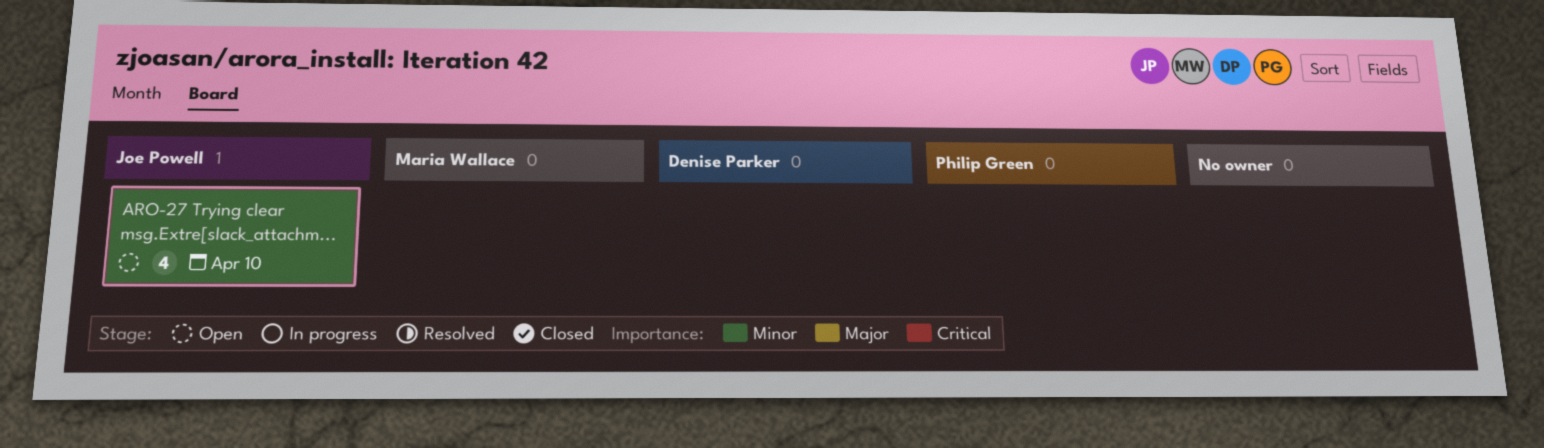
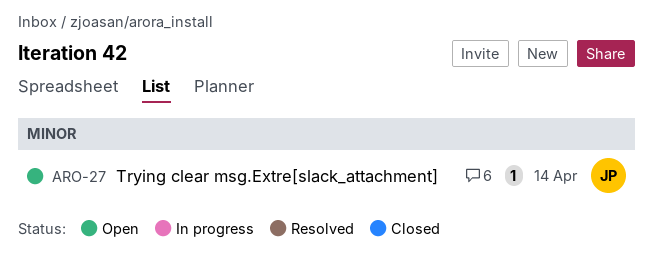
ARO-27, estimate: 4 -> 1
ARO-27, due: Apr 10 -> Apr 14

